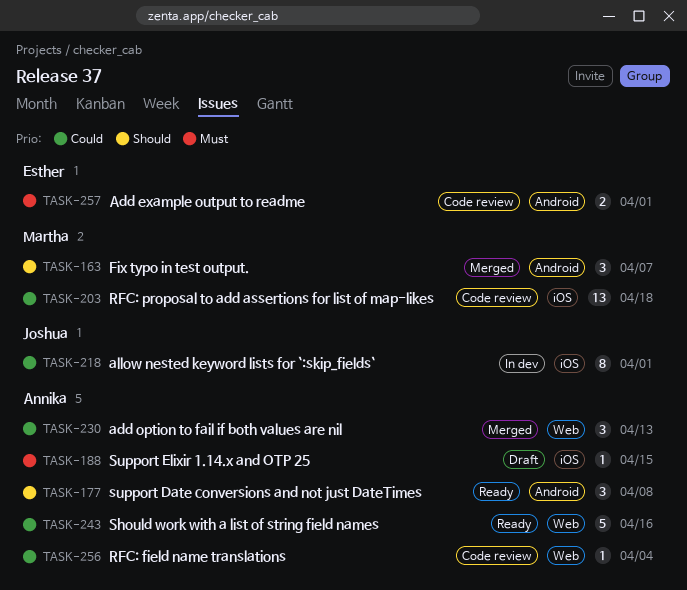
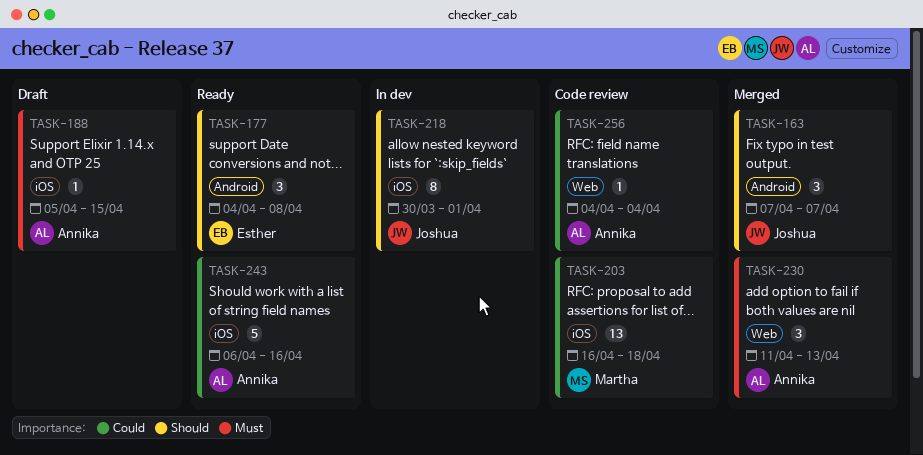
TASK-163, owner: Martha -> Joshua
TASK-177, owner: Annika -> Esther
TASK-218, priority: Could -> Should
TASK-230, priority: Could -> Must
TASK-243, label: Web -> iOS
TASK-257: present -> none

